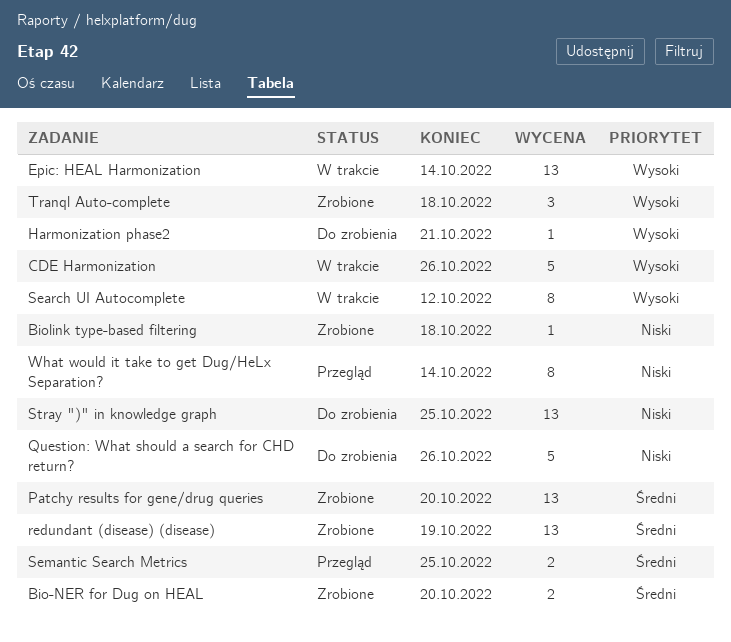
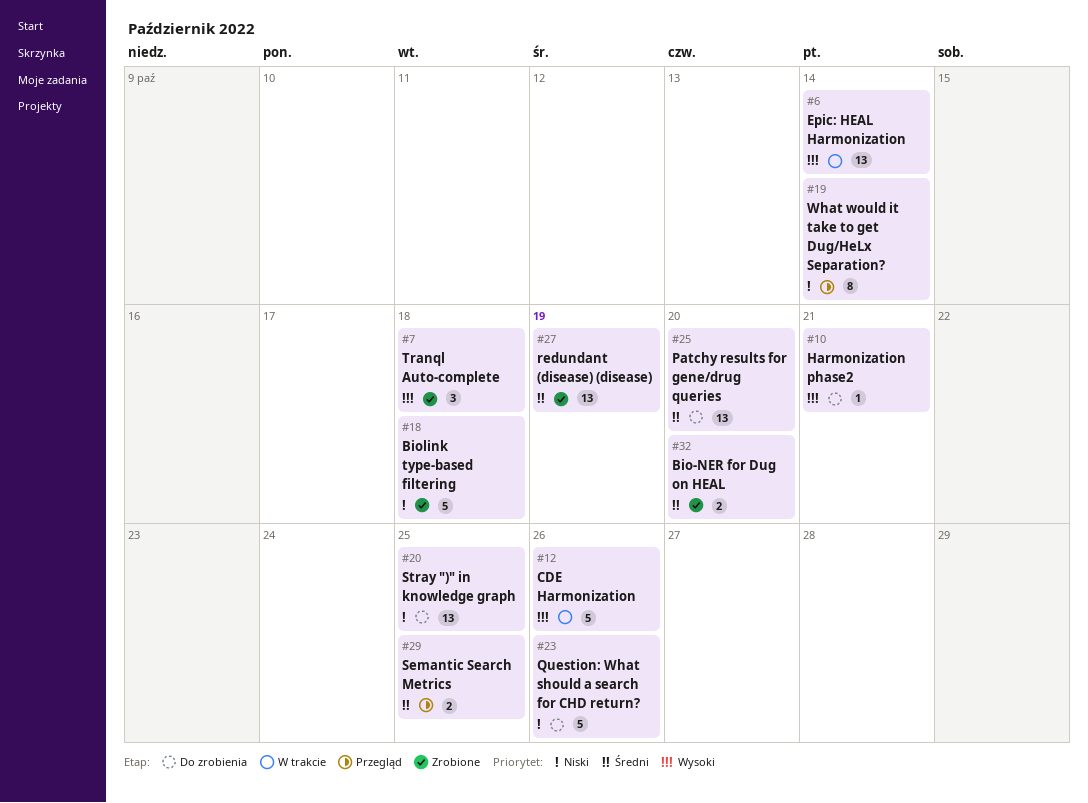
Biolink type-based filtering, estimate: 1 -> 5
Patchy results for gene/drug queries, status: Zrobione -> Do zrobienia
Search UI Autocomplete: present -> none

